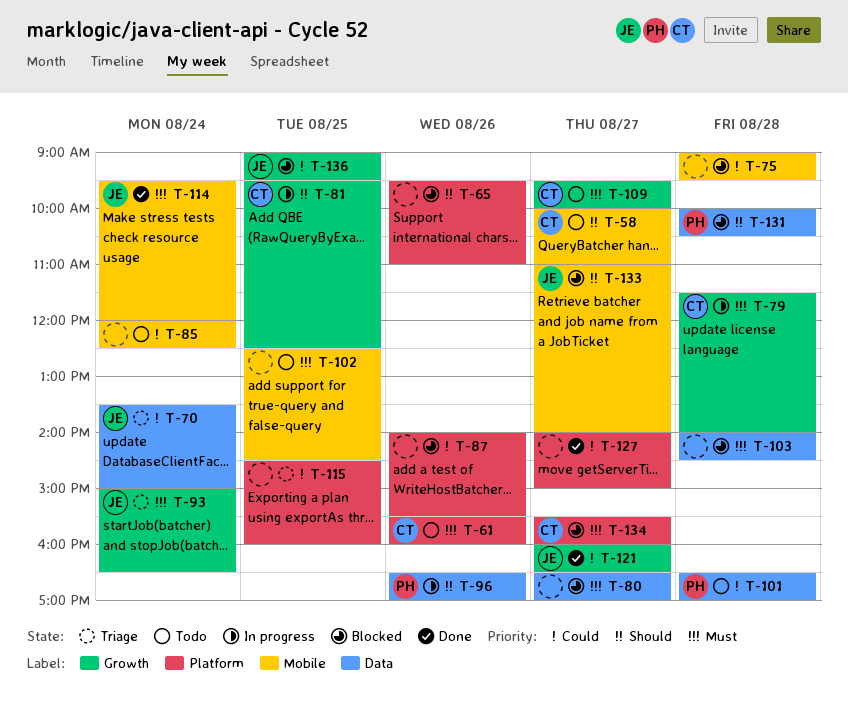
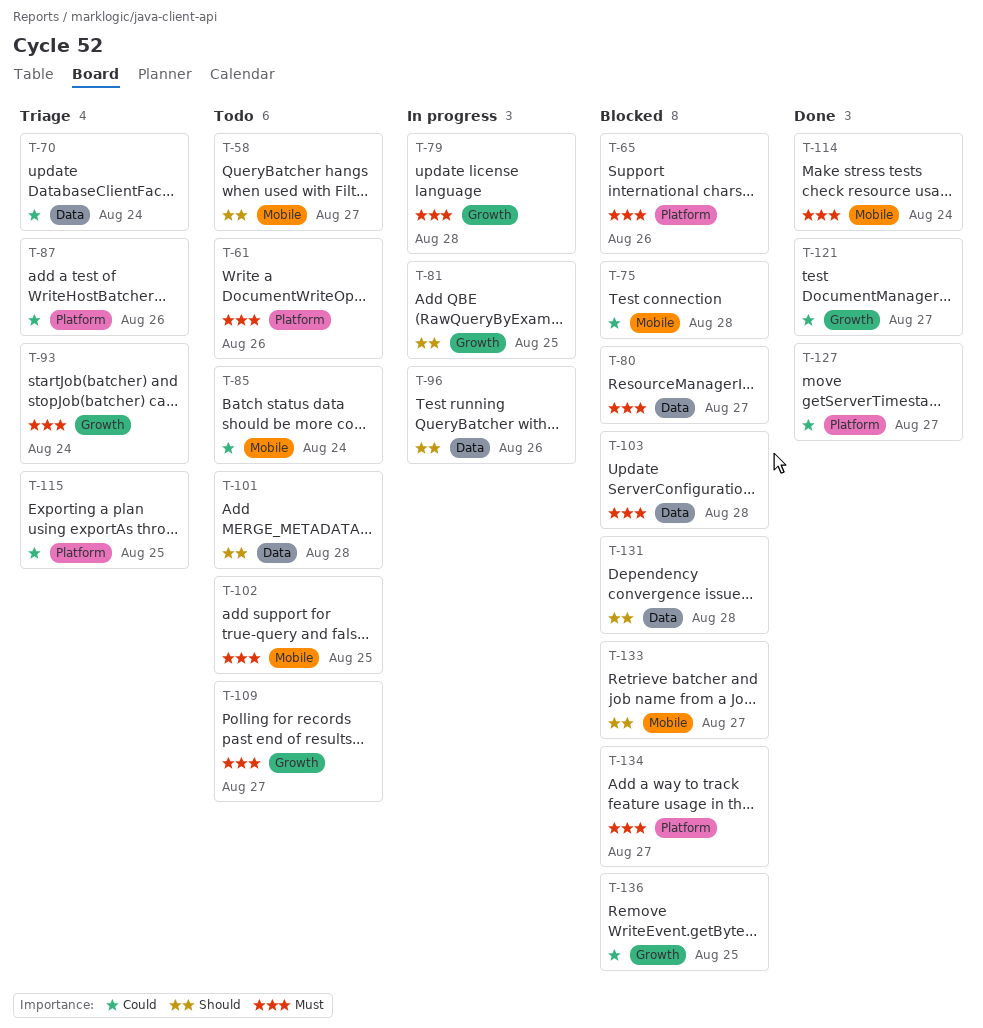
T-65, priority: Should -> Must
T-87, status: Blocked -> Triage
T-101, priority: Could -> Should

